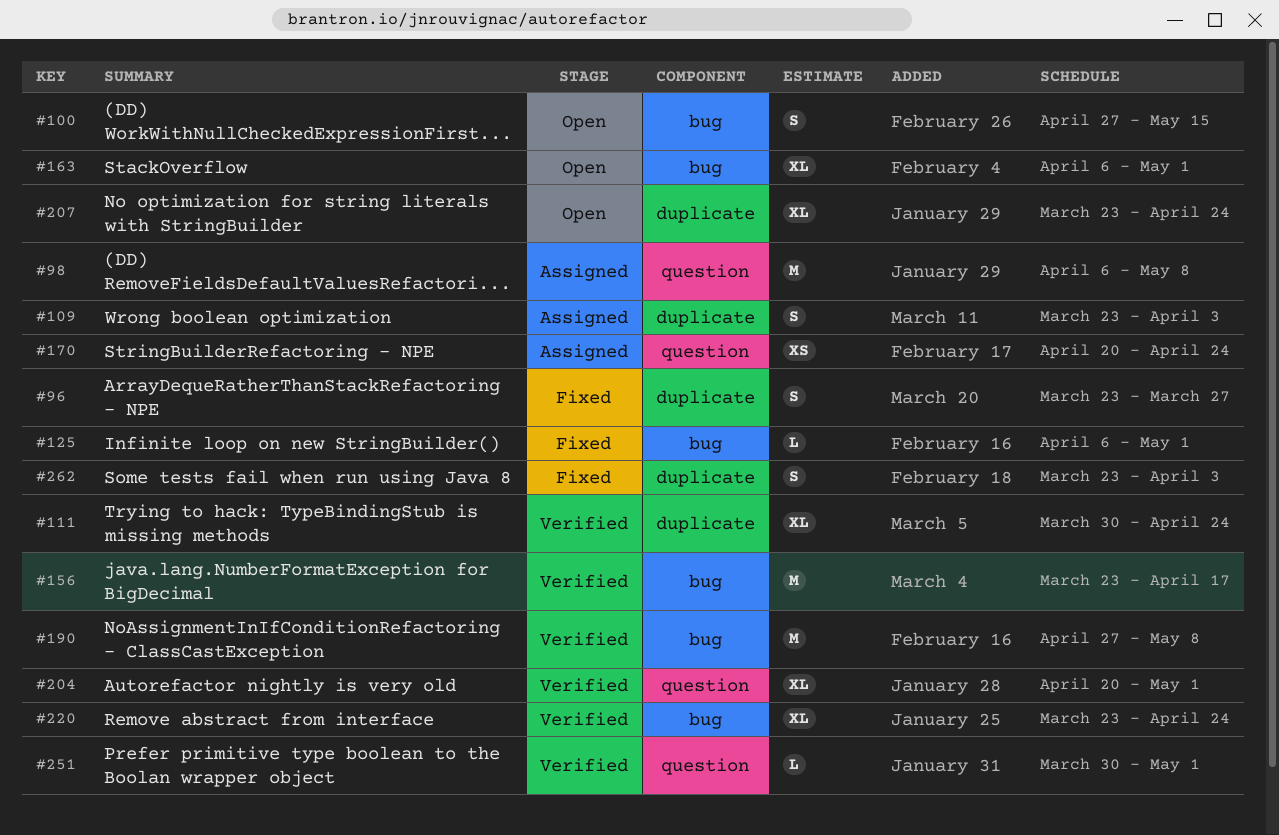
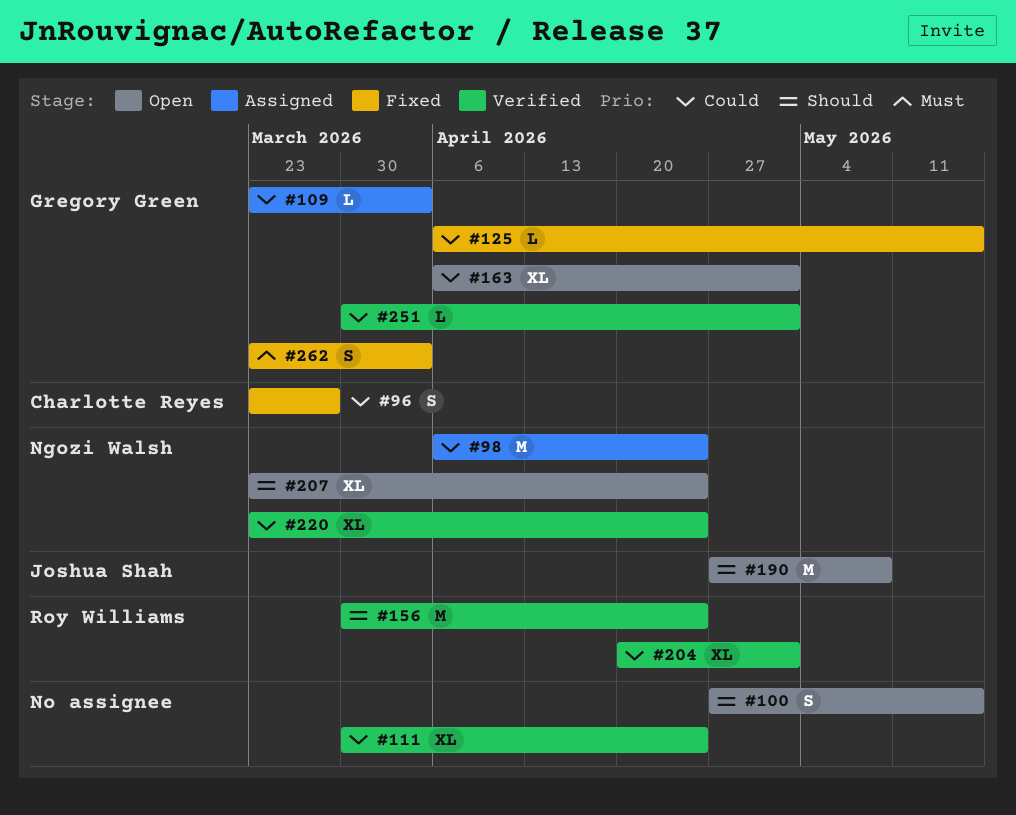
#98, due: May 8 -> Apr 24
#109, estimate: S -> L
#125, due: May 1 -> May 15
#156, start: Mar 23 -> Mar 30
#156, due: Apr 17 -> Apr 24
#170: present -> none
#190, status: Verified -> Open

